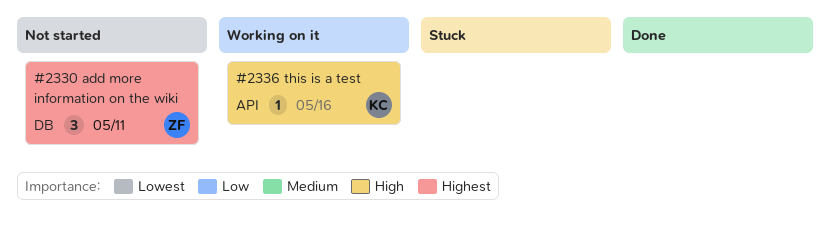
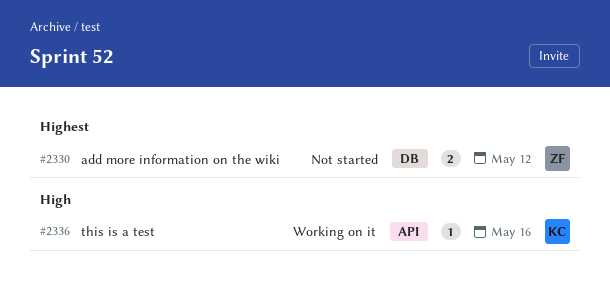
#2330, estimate: 3 -> 2
#2330, due: May 11 -> May 12

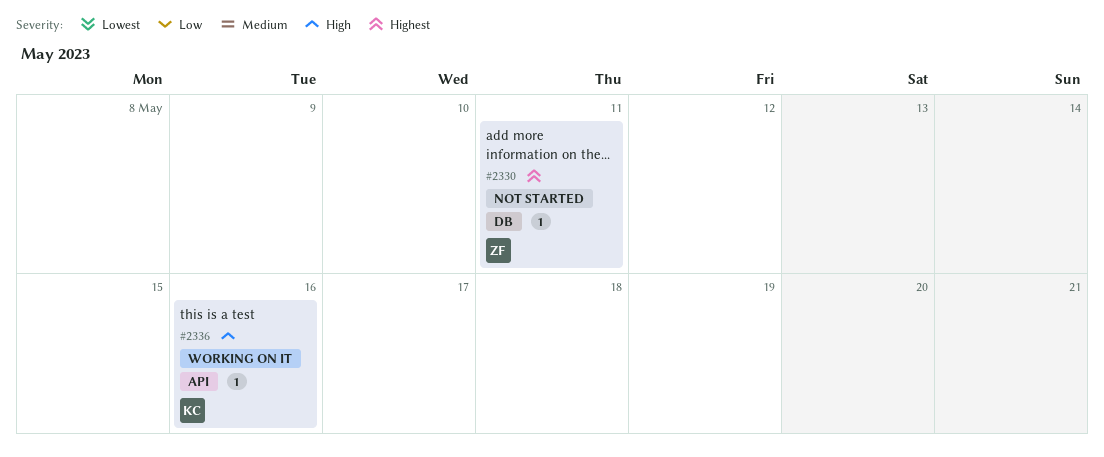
#2330, estimate: 2 -> 1
#2330, due: May 12 -> May 11

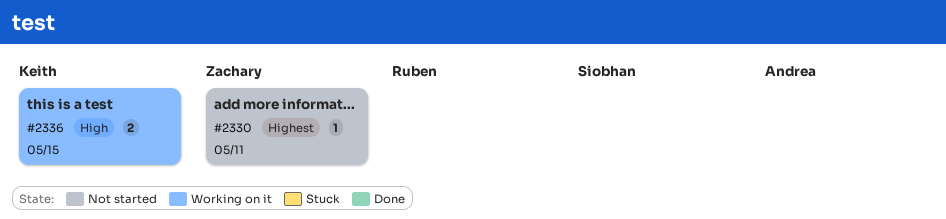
#2336, estimate: 1 -> 2
#2336, due: May 16 -> May 15

